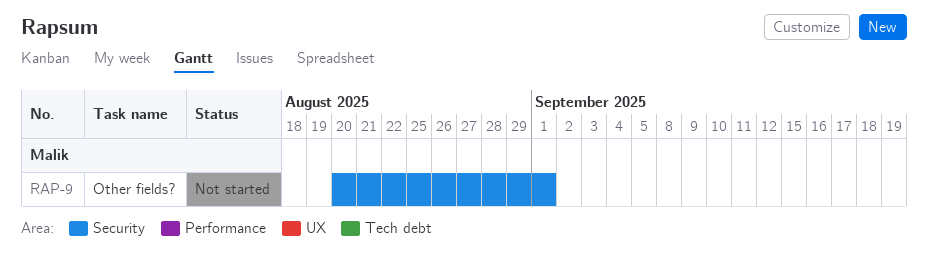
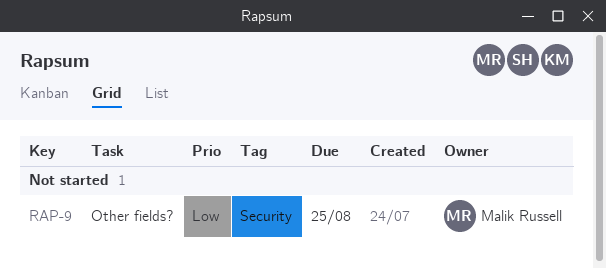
RAP-9, due: Sep 1 -> Aug 25

